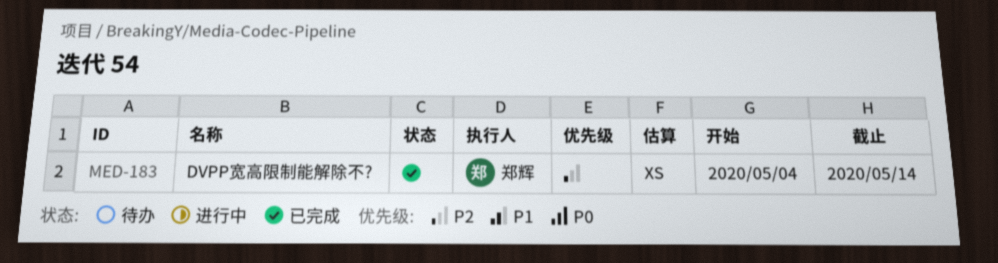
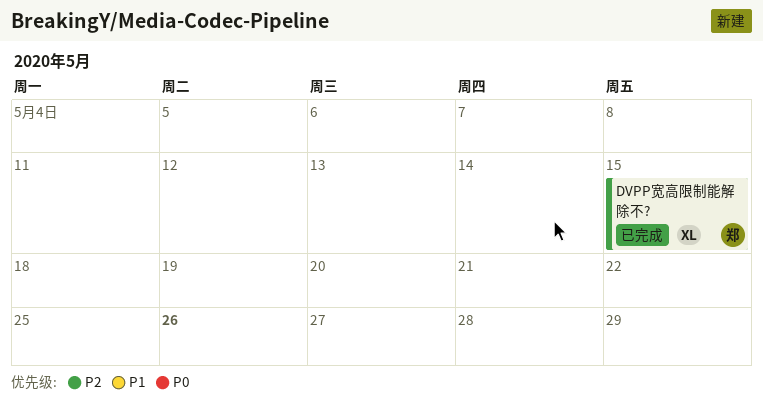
DVPP宽高限制能解除不?, estimate: XS -> XL
DVPP宽高限制能解除不?, due: May 14 -> May 15

